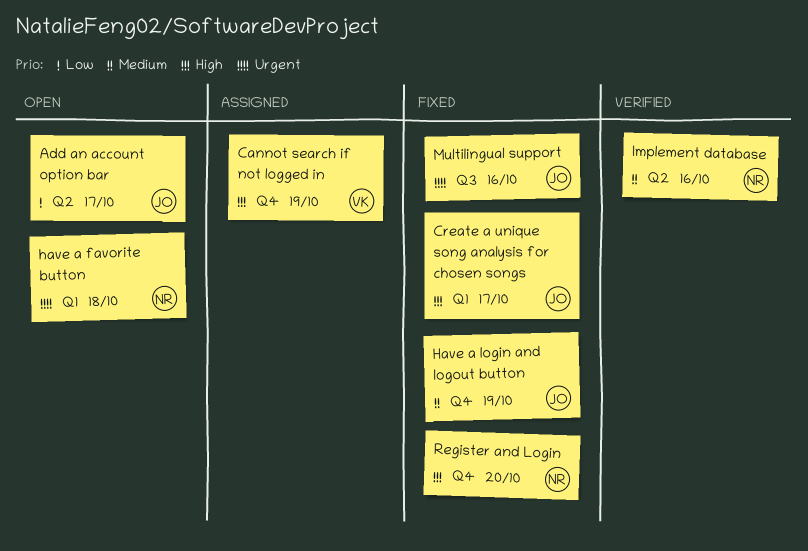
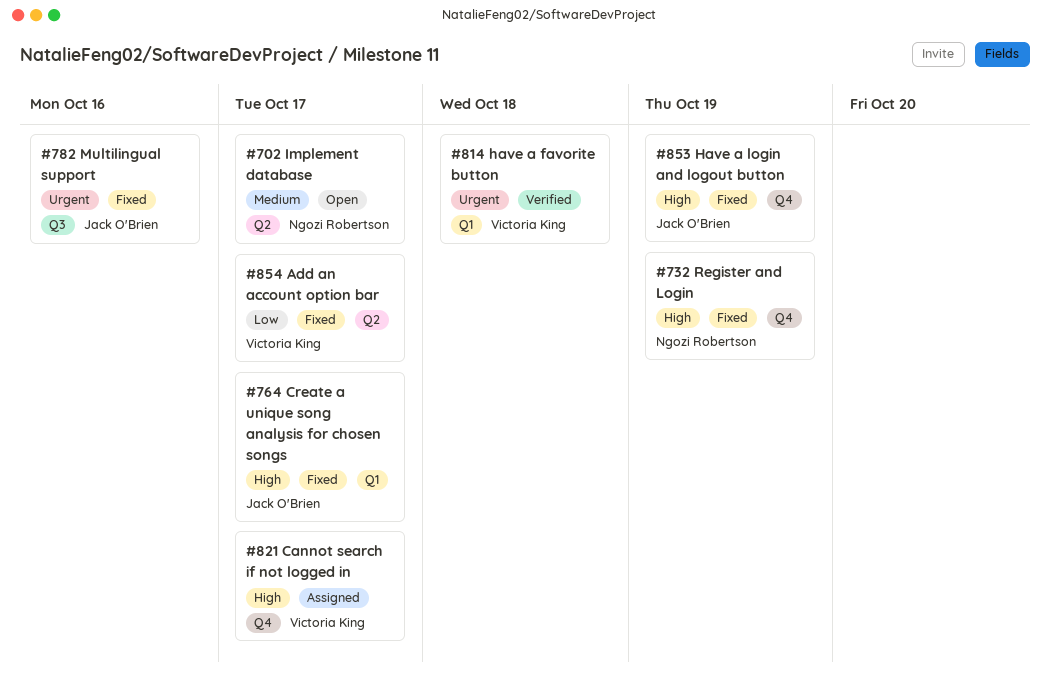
Add an account option bar, status: Open -> Fixed
Add an account option bar, owner: Jack O'Brien -> Victoria King
Cannot search if not logged in, due: Oct 19 -> Oct 17
have a favorite button, status: Open -> Verified
have a favorite button, owner: Ngozi Robertson -> Victoria King
Have a login and logout button, priority: Medium -> High
Implement database, status: Verified -> Open
Implement database, due: Oct 16 -> Oct 17
Register and Login, due: Oct 20 -> Oct 19

